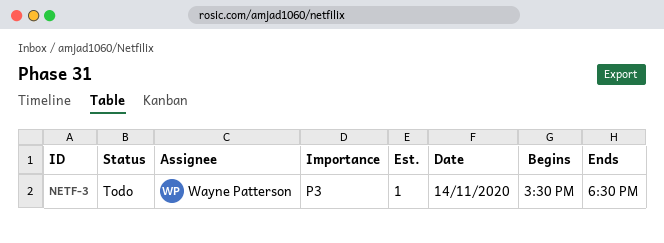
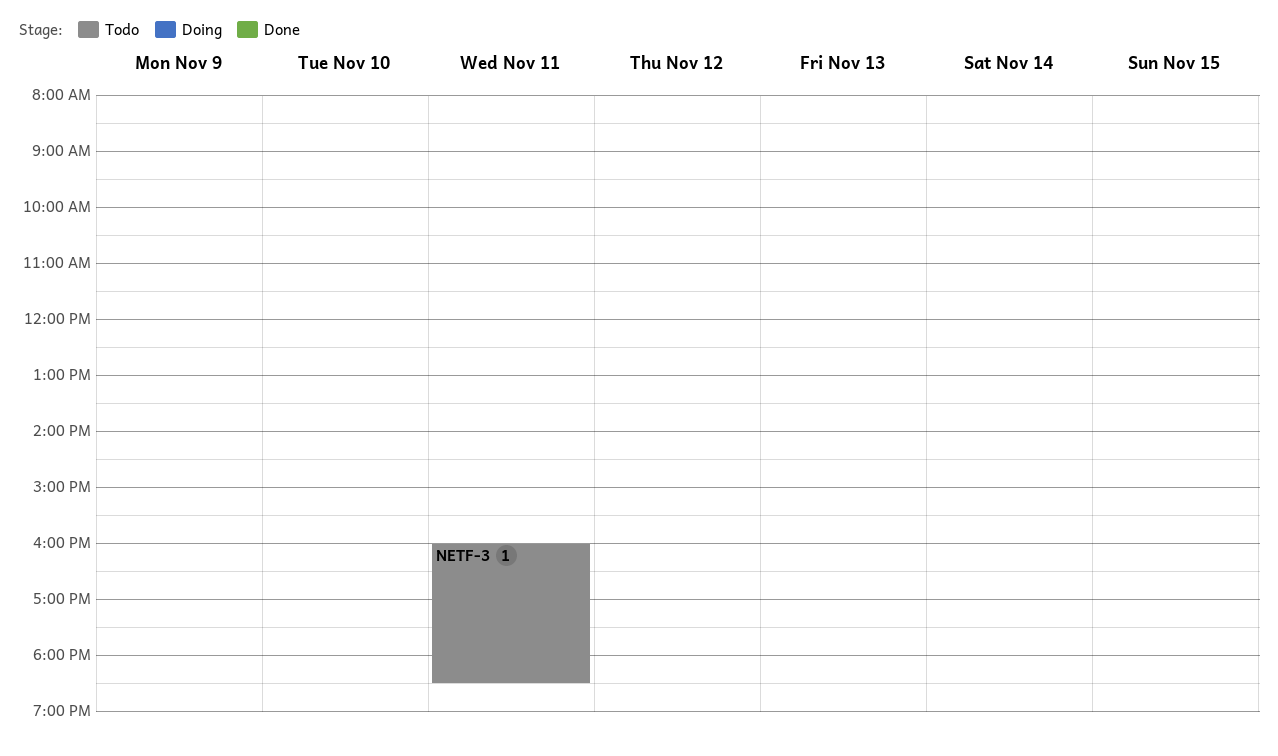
NETF-3, day: Nov 14 -> Nov 11
NETF-3, begins: 15:30 -> 16:00

